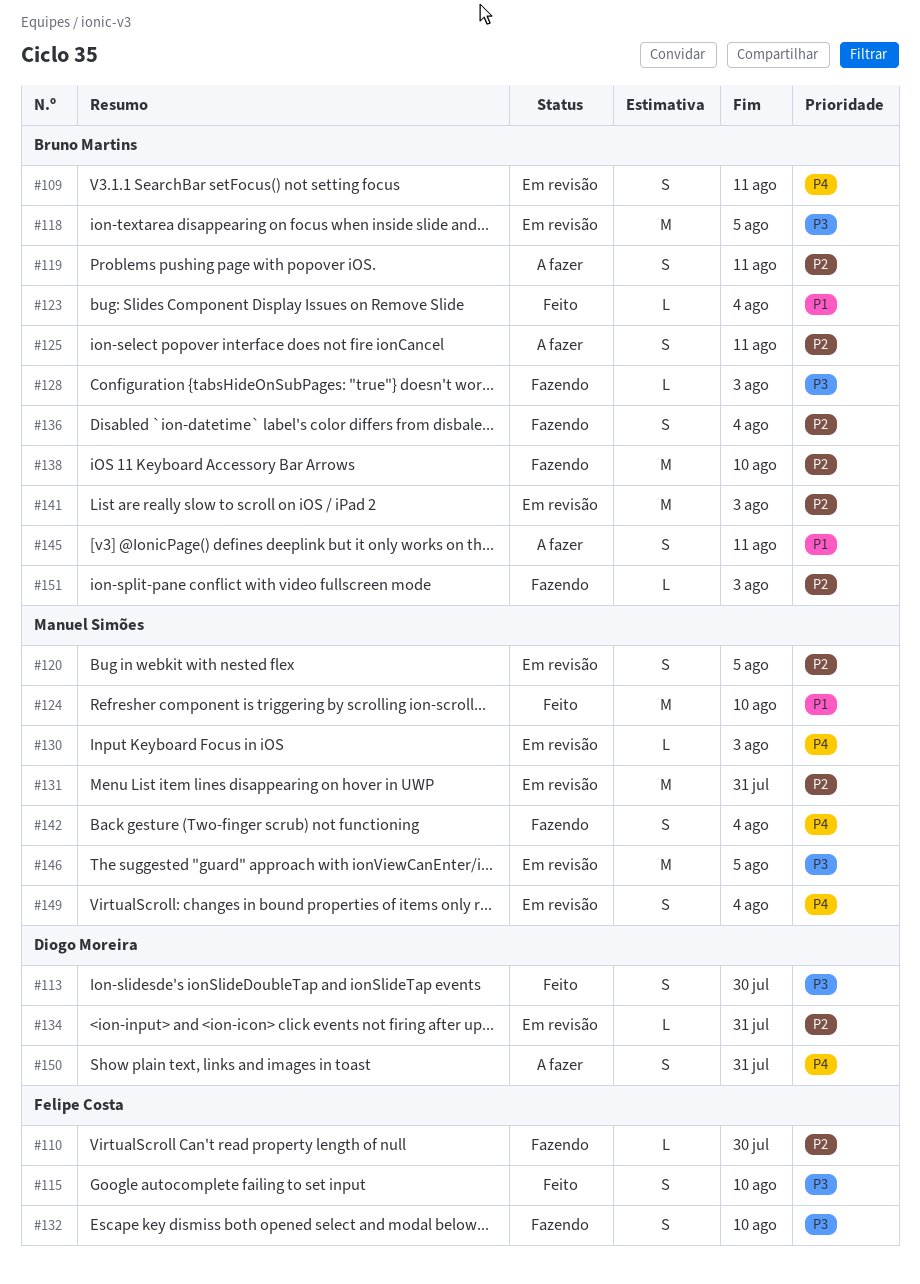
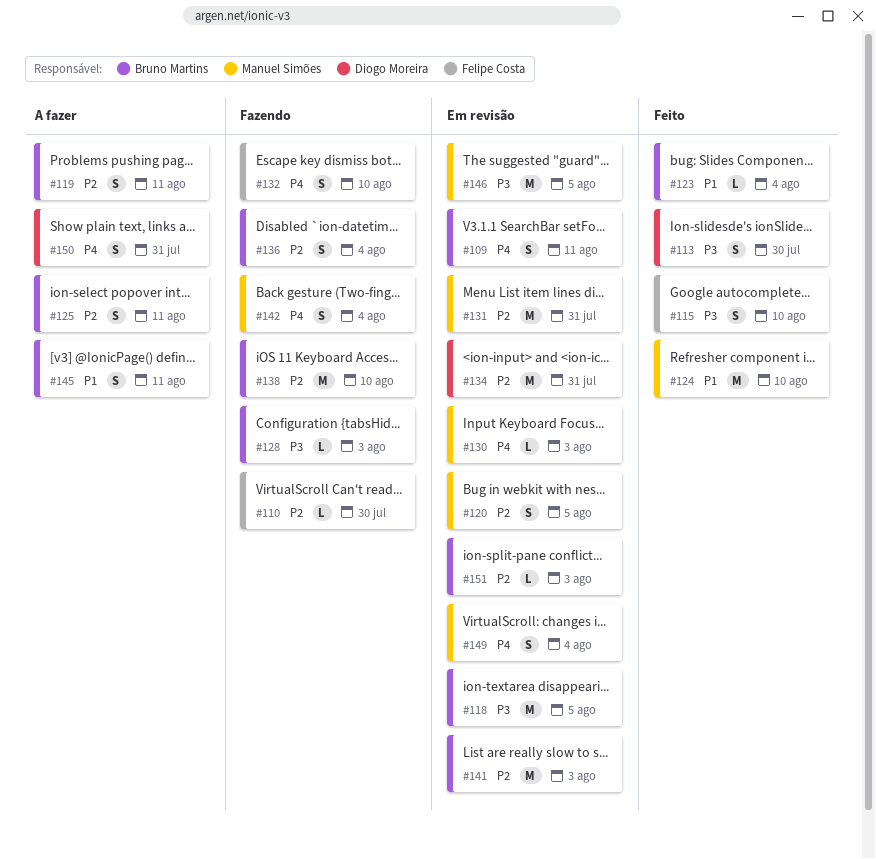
#132, priority: P3 -> P4
#134, estimate: L -> M
#151, status: Fazendo -> Em revisão

